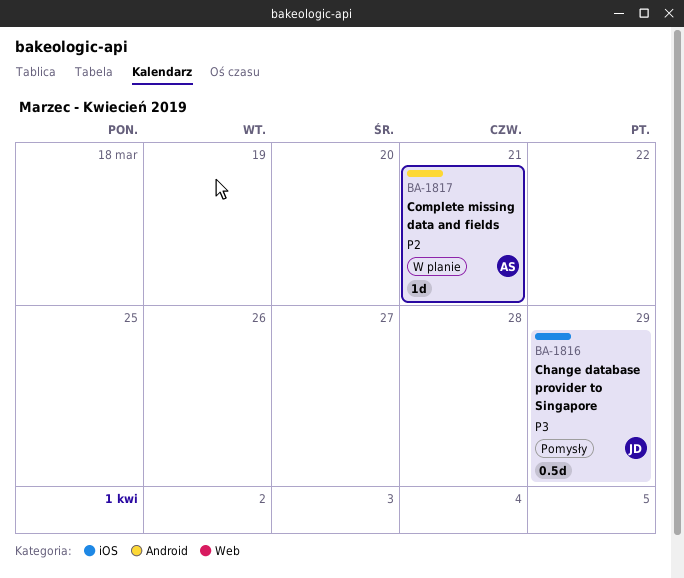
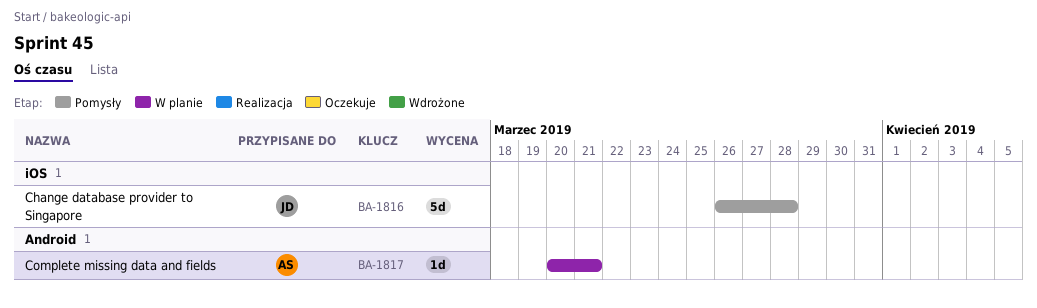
BA-1816, estimate: 0.5d -> 5d
BA-1816, due: Mar 29 -> Mar 28

